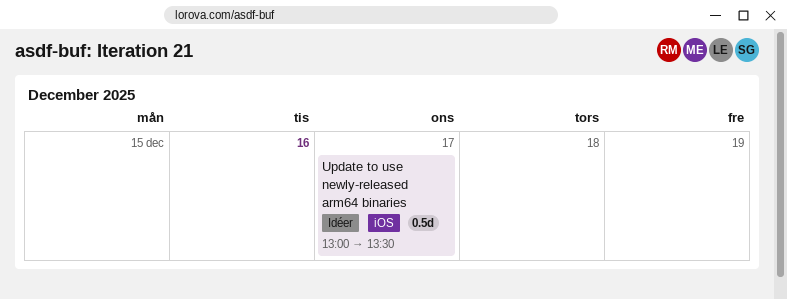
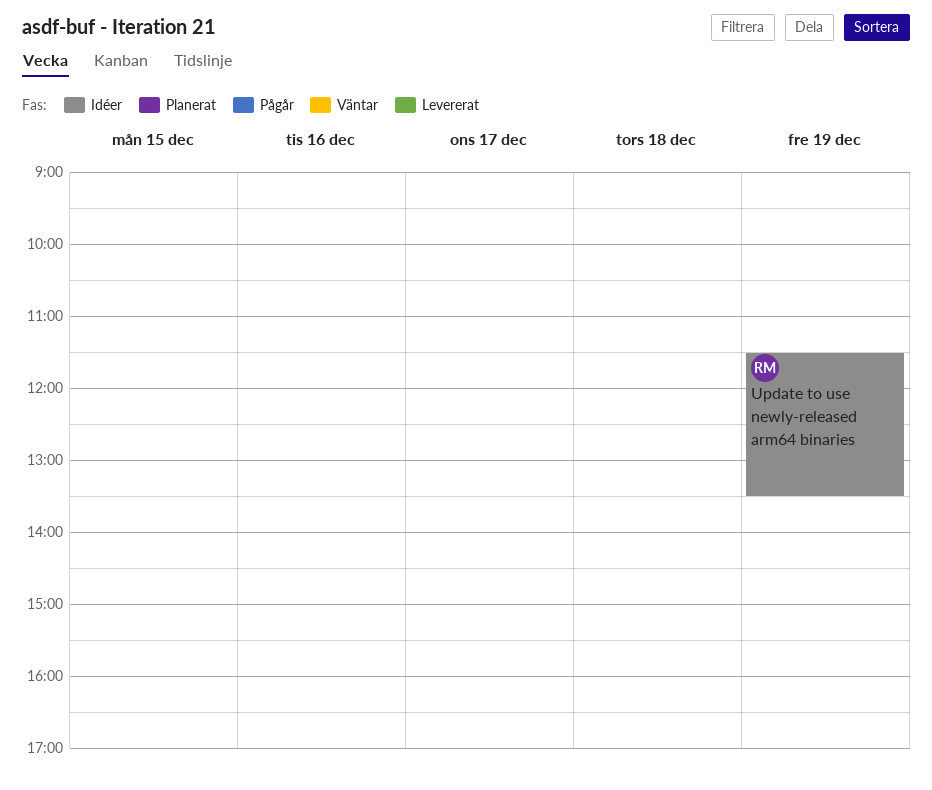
Update to use newly-released arm64 binaries, day: Dec 17 -> Dec 19
Update to use newly-released arm64 binaries, begins: 13:00 -> 11:30

